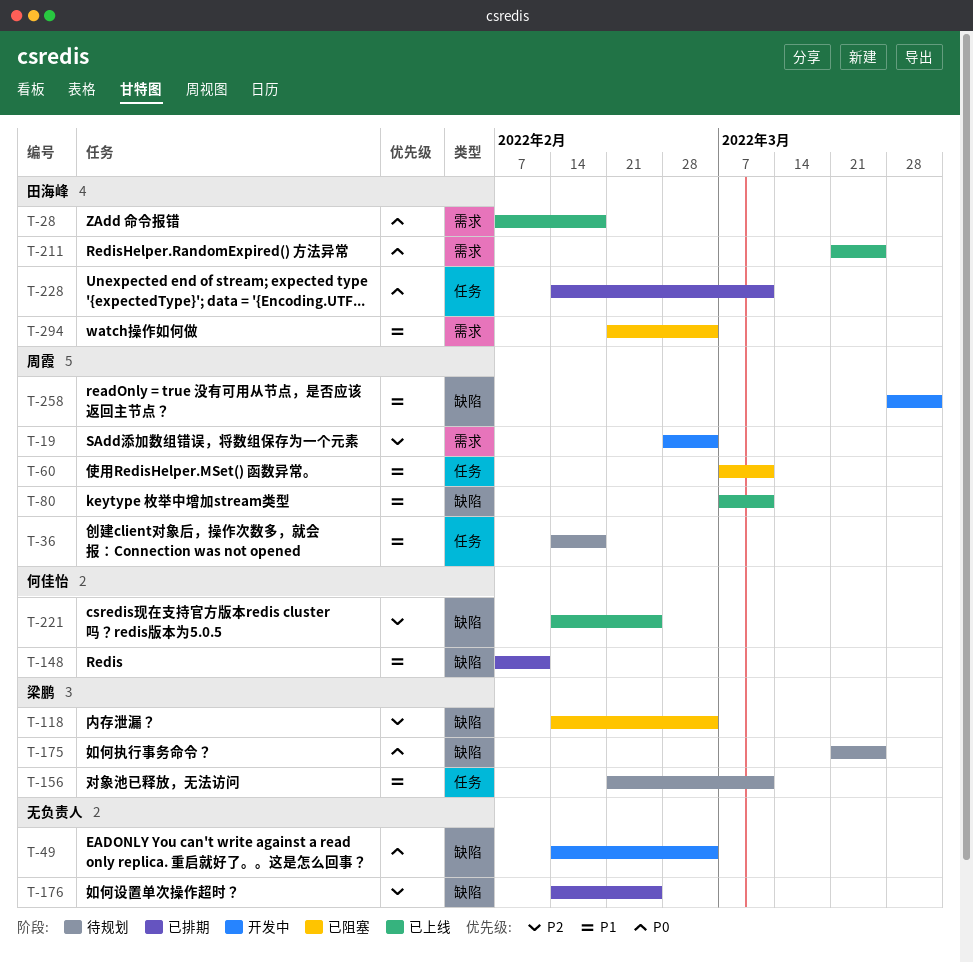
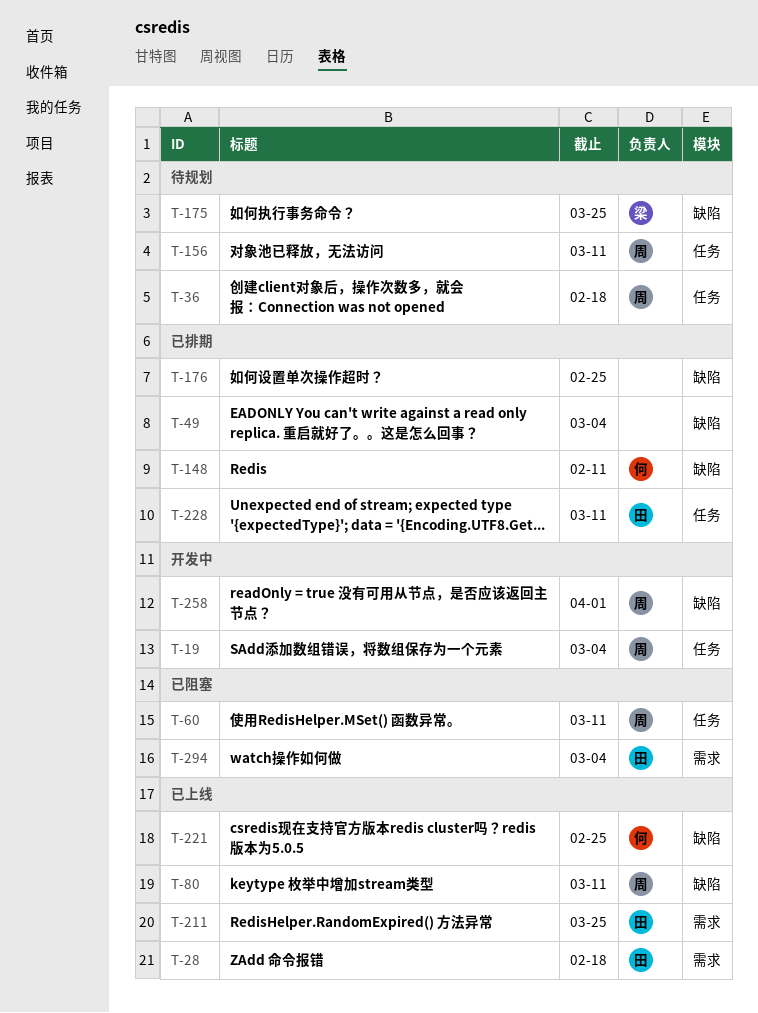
T-19, label: 需求 -> 任务
T-49, status: 开发中 -> 已排期
T-118: present -> none
T-156, owner: 梁鹏 -> 周霞

